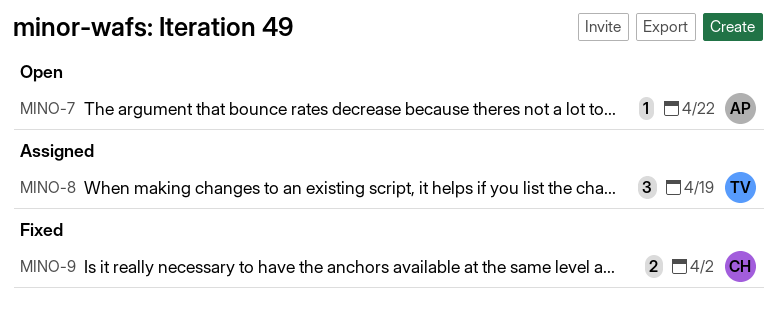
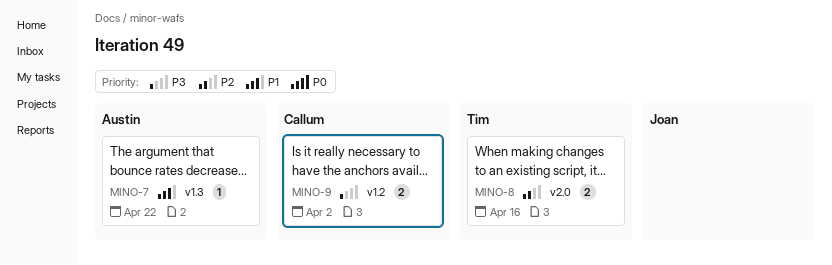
MINO-8, estimate: 3 -> 2
MINO-8, due: Apr 19 -> Apr 16

